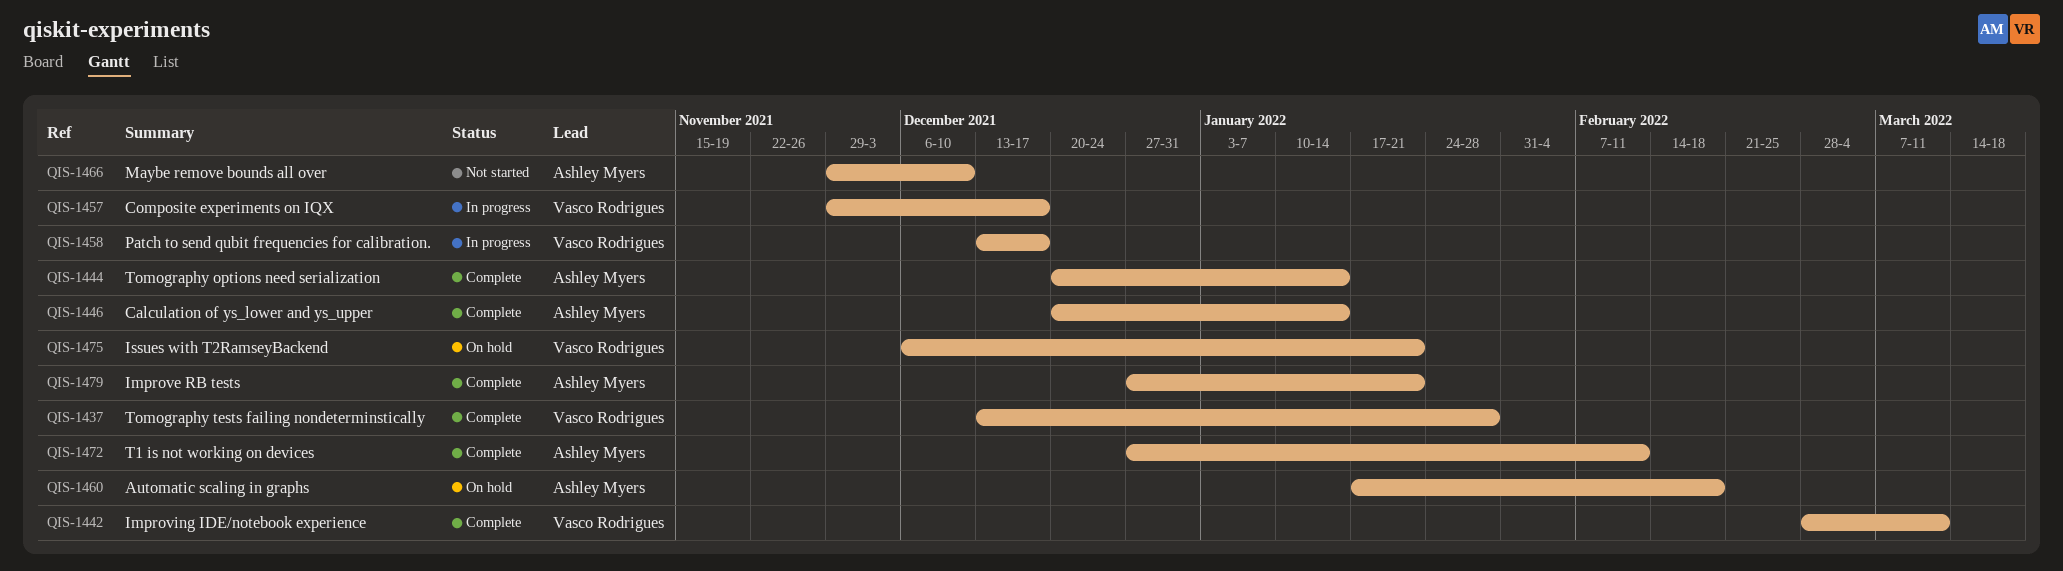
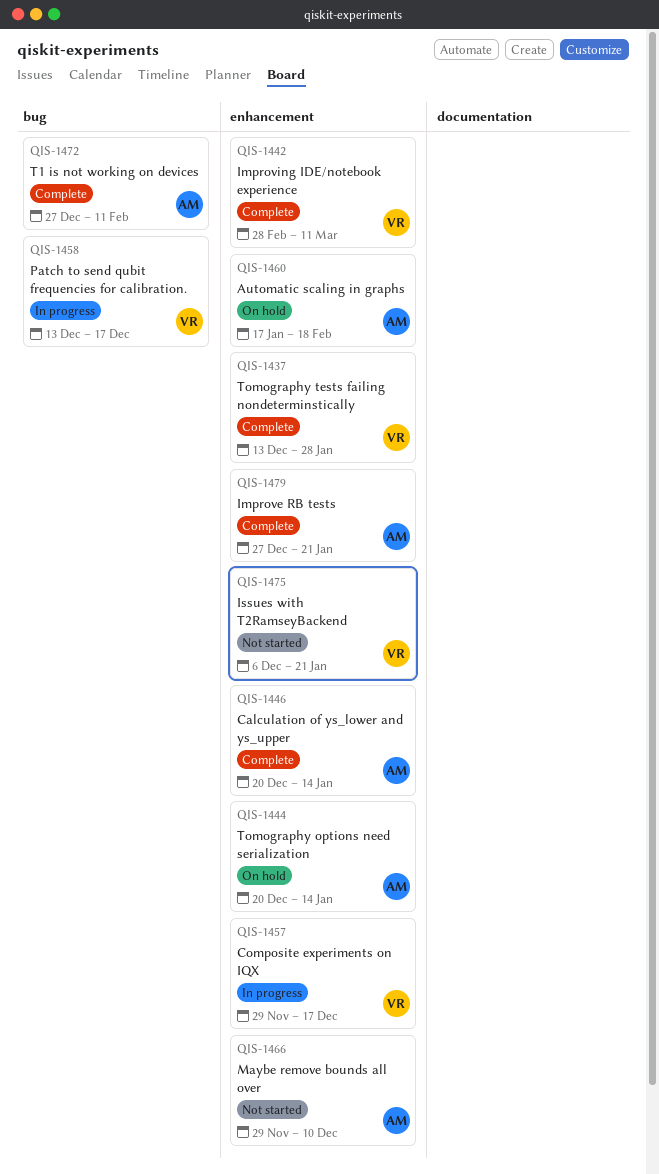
QIS-1444, status: Complete -> On hold
QIS-1475, status: On hold -> Not started

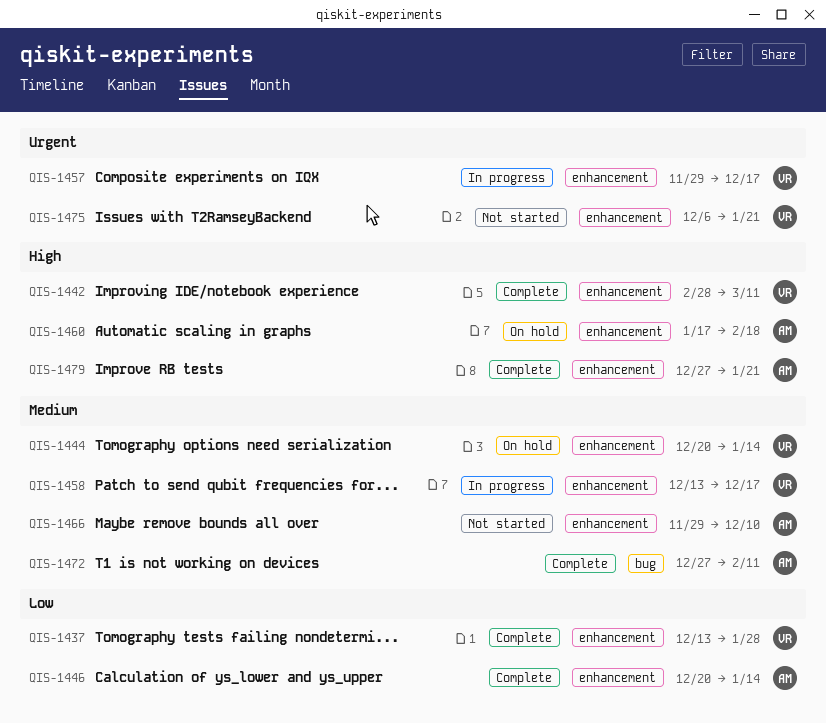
QIS-1444, owner: AM -> VR
QIS-1458, label: bug -> enhancement

